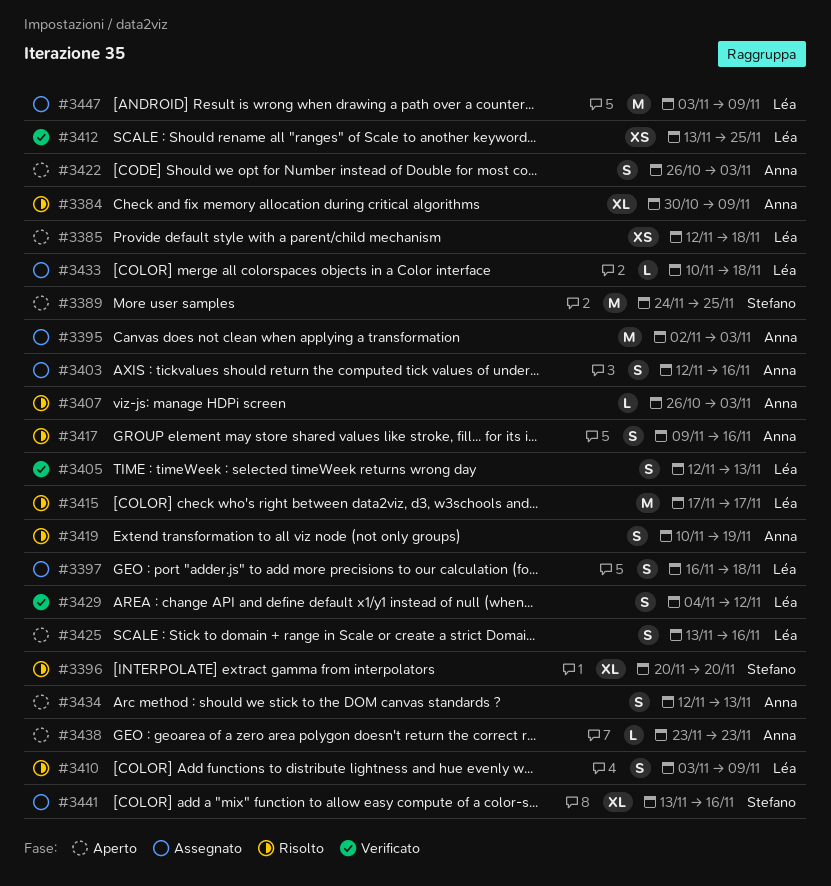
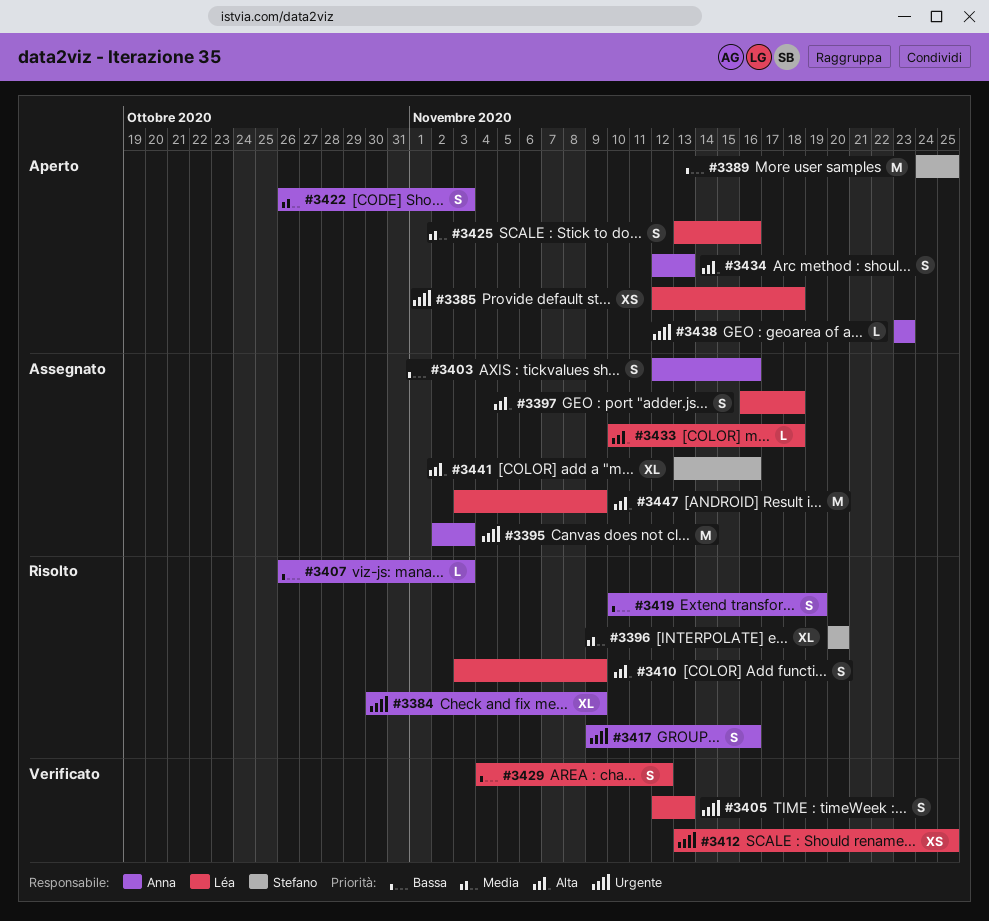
#3415: present -> none

